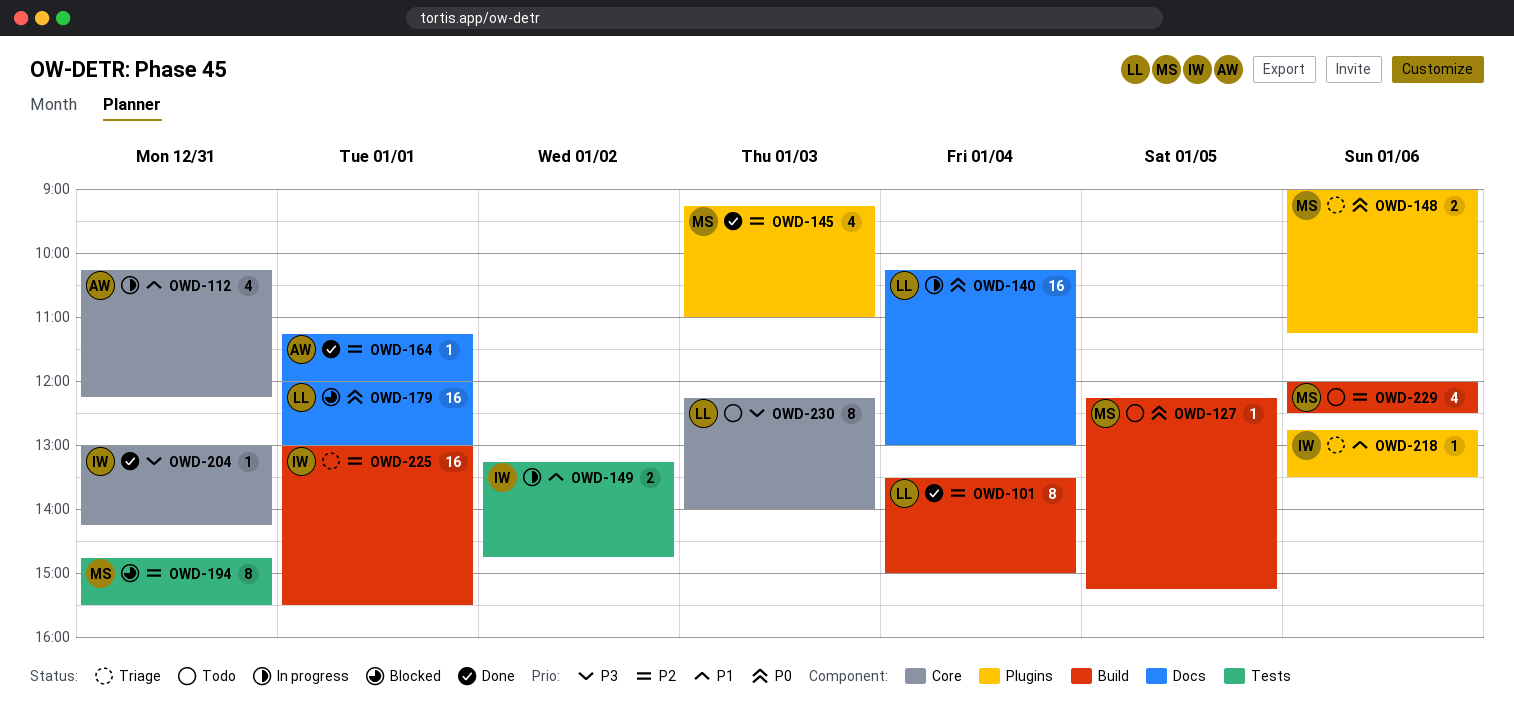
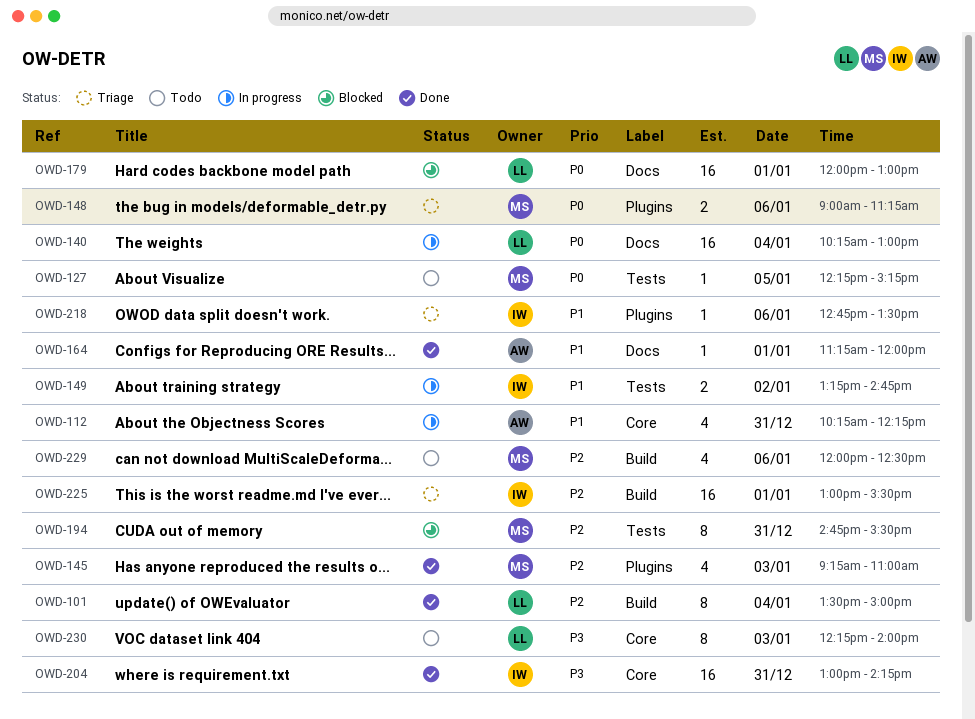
OWD-127, label: Build -> Tests
OWD-164, priority: P2 -> P1
OWD-204, estimate: 1 -> 16

